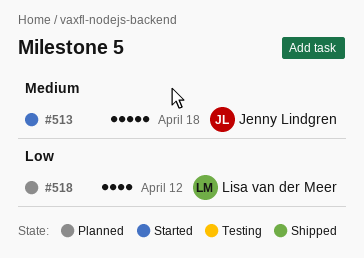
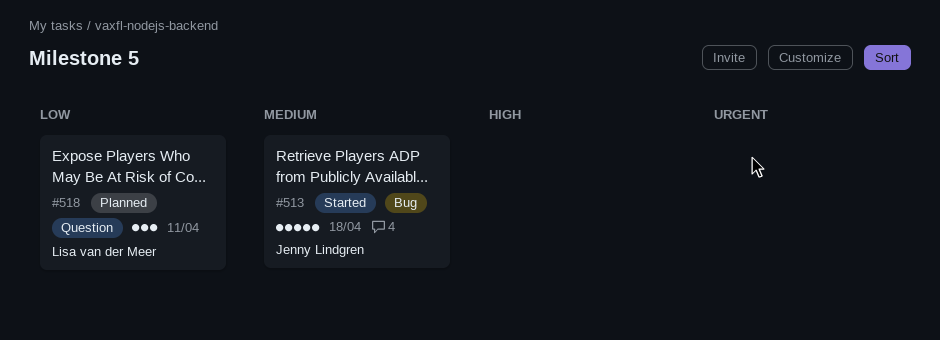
#518, estimate: 4 -> 3
#518, due: Apr 12 -> Apr 11

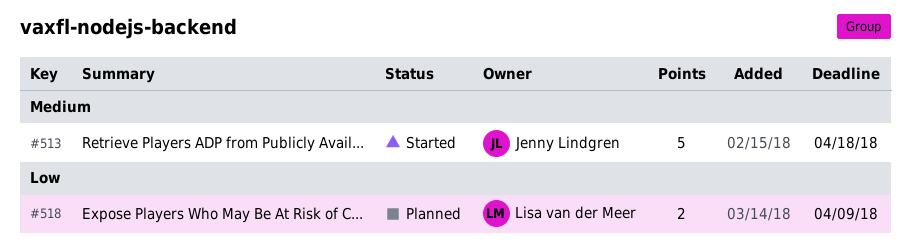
#518, estimate: 3 -> 2
#518, due: Apr 11 -> Apr 9

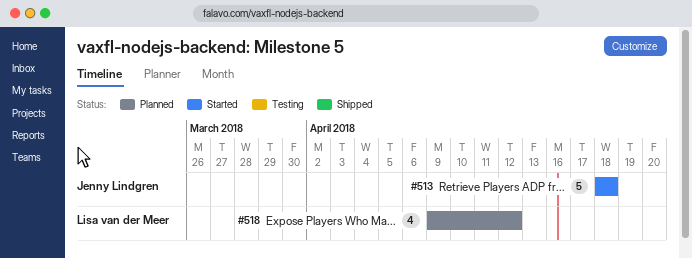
#518, estimate: 2 -> 4
#518, due: Apr 9 -> Apr 12

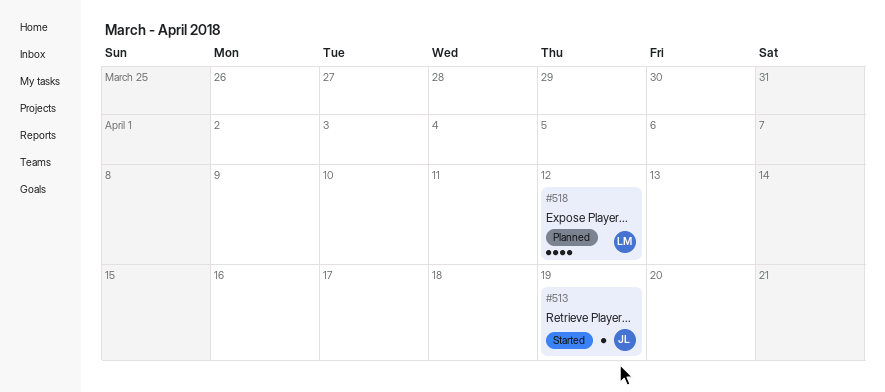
#513, estimate: 5 -> 1
#513, due: Apr 18 -> Apr 19

